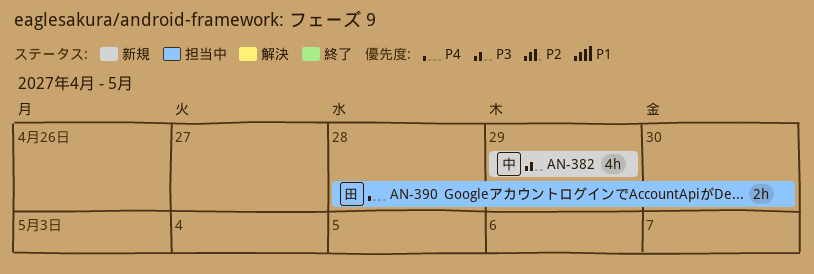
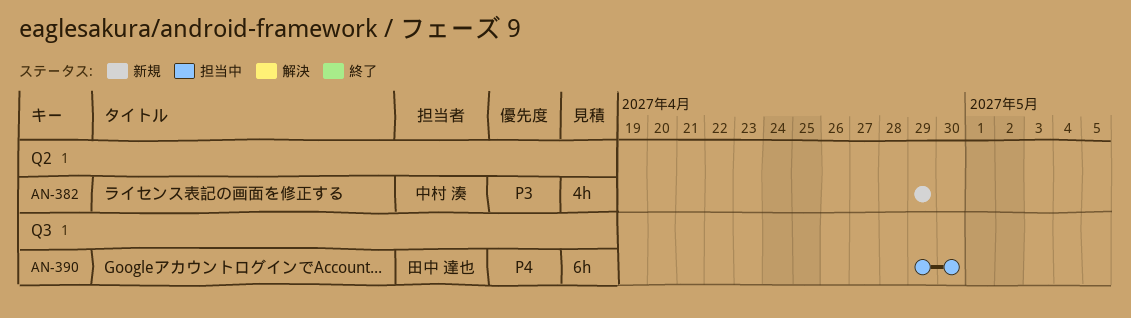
AN-390, estimate: 2h -> 6h
AN-390, start: Apr 28 -> Apr 29

